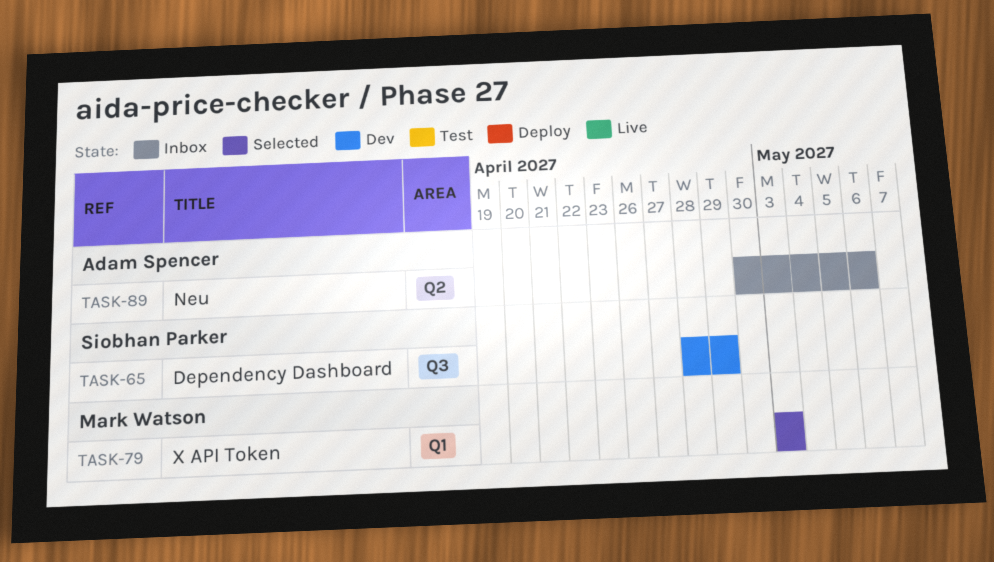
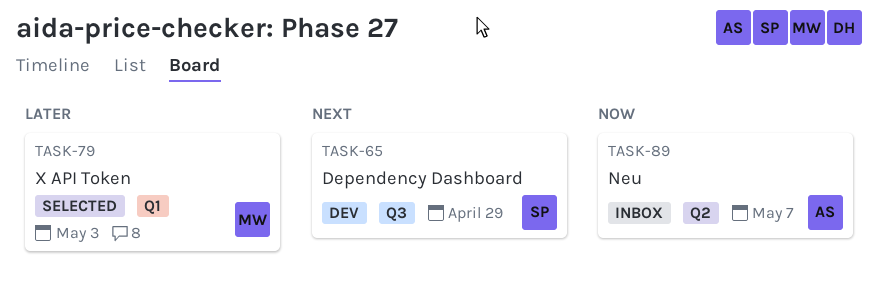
TASK-89, due: May 6 -> May 7

